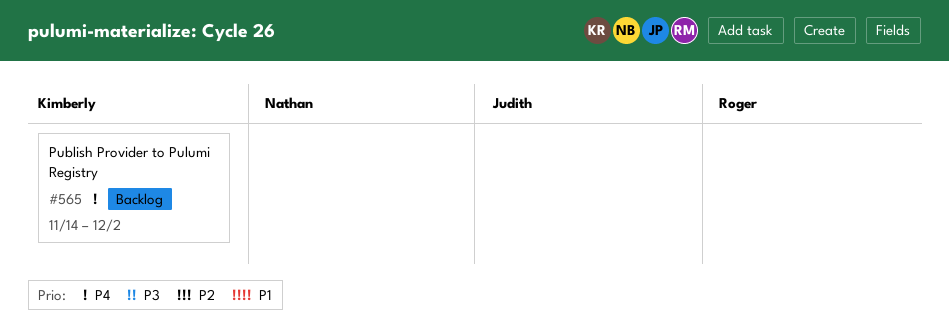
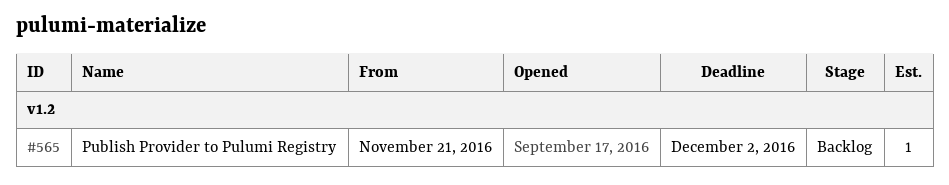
#565, start: Nov 14 -> Nov 21

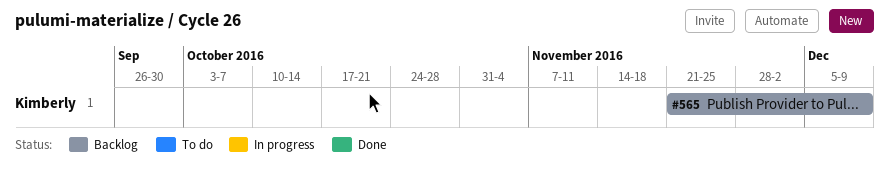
#565, due: Dec 2 -> Dec 9

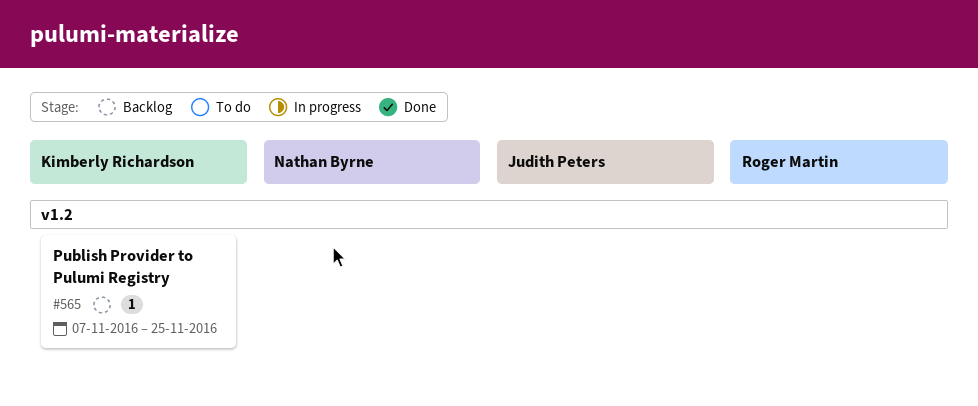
#565, start: Nov 21 -> Nov 7
#565, due: Dec 9 -> Nov 25

